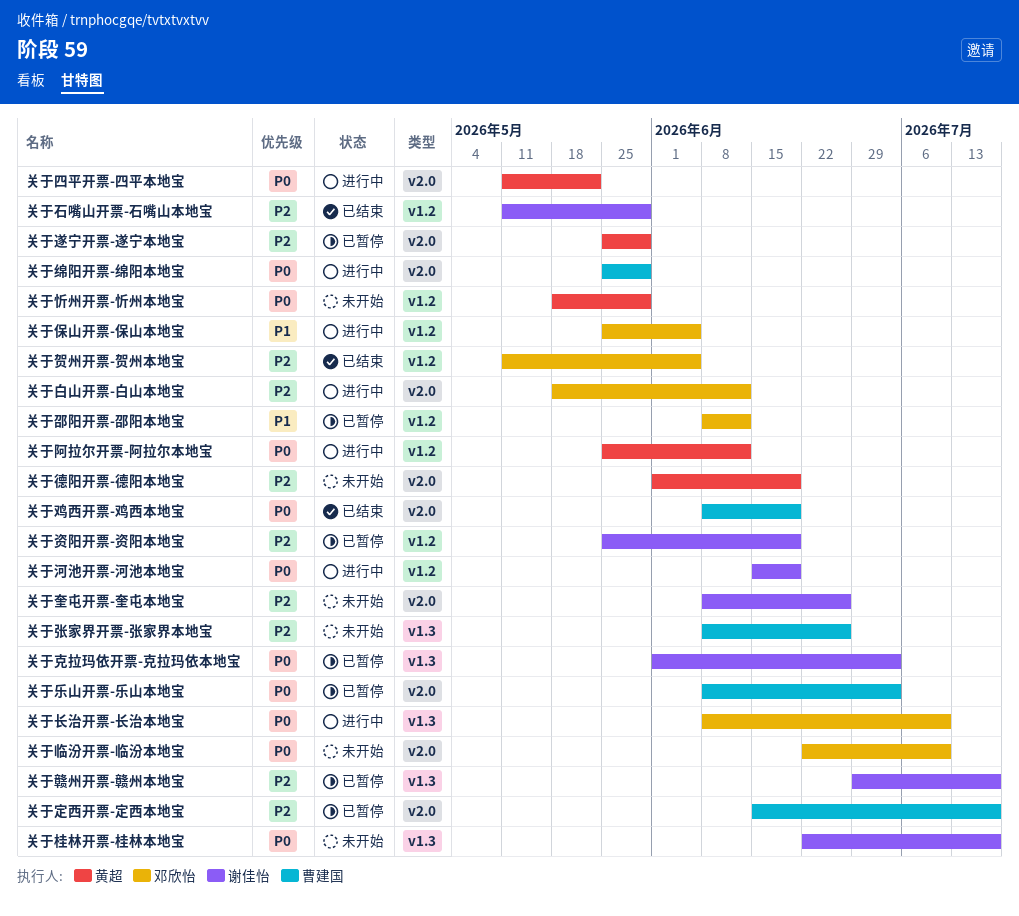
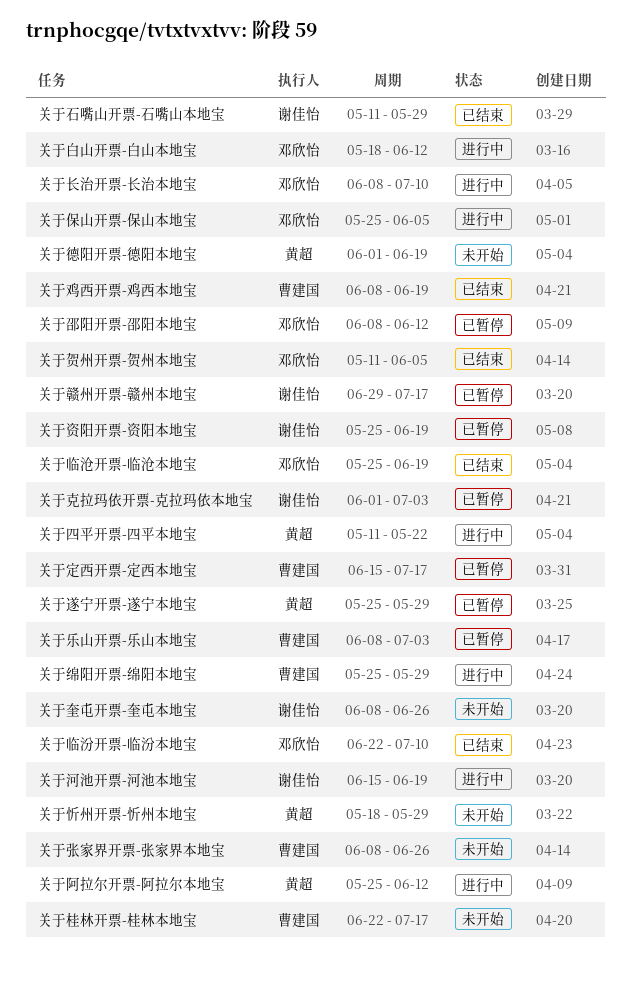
关于临汾开票-临汾本地宝, status: 未开始 -> 已结束
关于临沧开票-临沧本地宝: none -> present
关于桂林开票-桂林本地宝, owner: 谢佳怡 -> 曹建国

